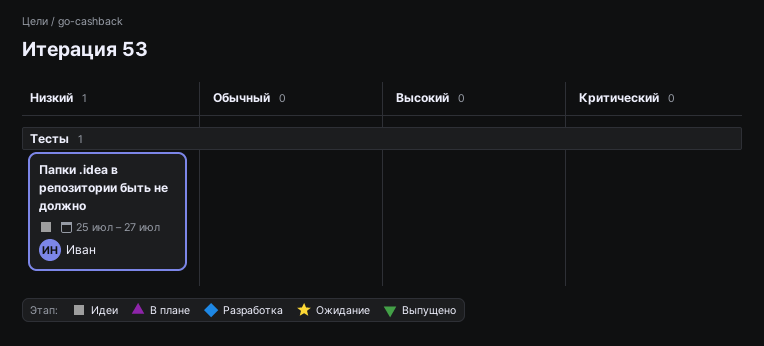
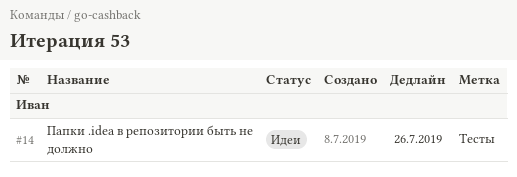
Папки .idea в репозитории быть не должно, due: Jul 27 -> Jul 26

